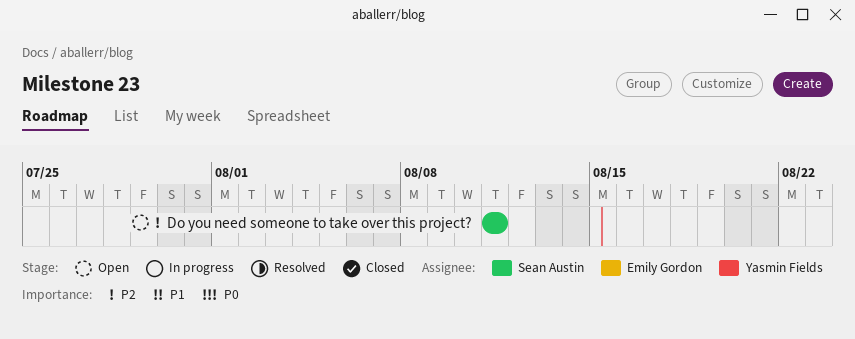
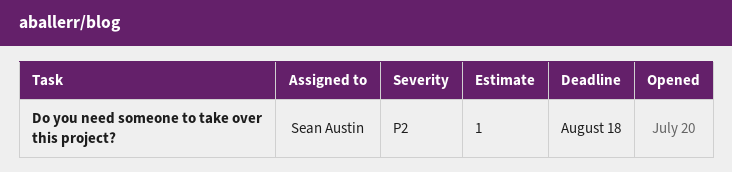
Do you need someone to take over this project?, due: Aug 11 -> Aug 18

